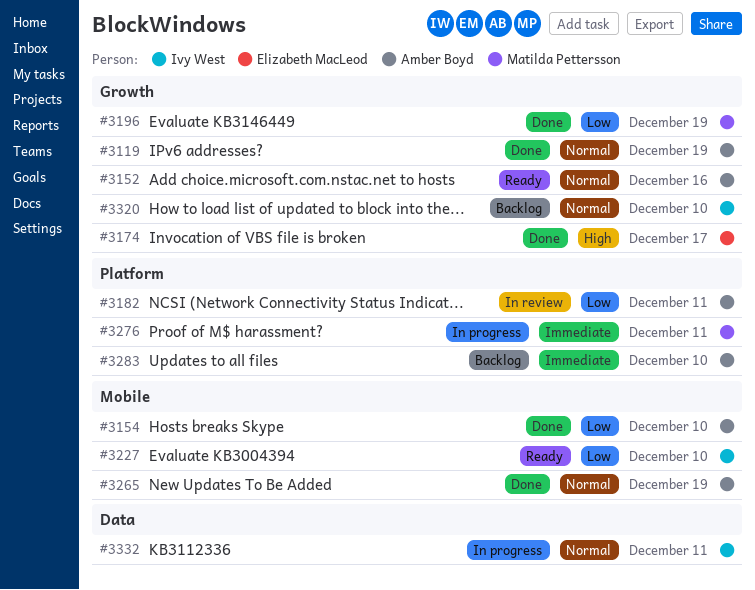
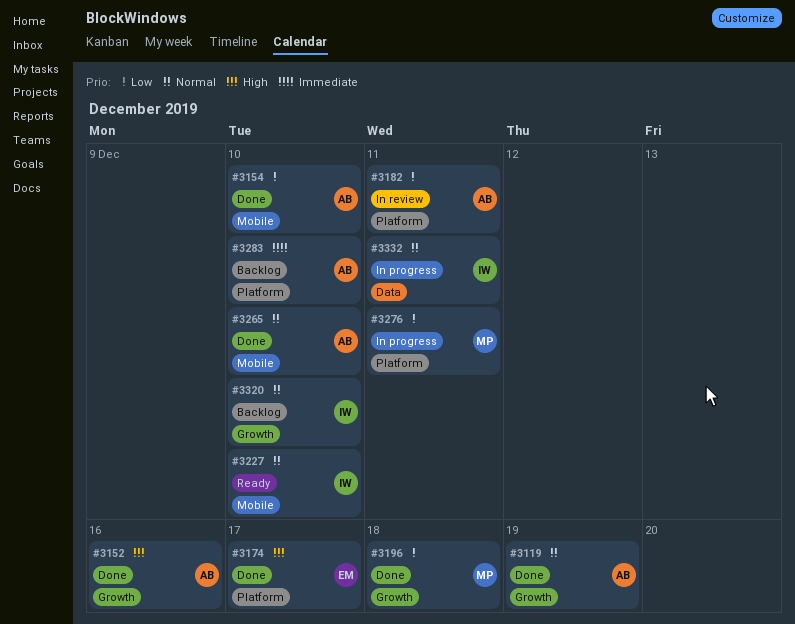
#3152, status: Ready -> Done
#3152, priority: Normal -> High
#3174, label: Growth -> Platform
#3196, due: Dec 19 -> Dec 18
#3227, priority: Low -> Normal
#3265, due: Dec 19 -> Dec 10
#3276, priority: Immediate -> Low

